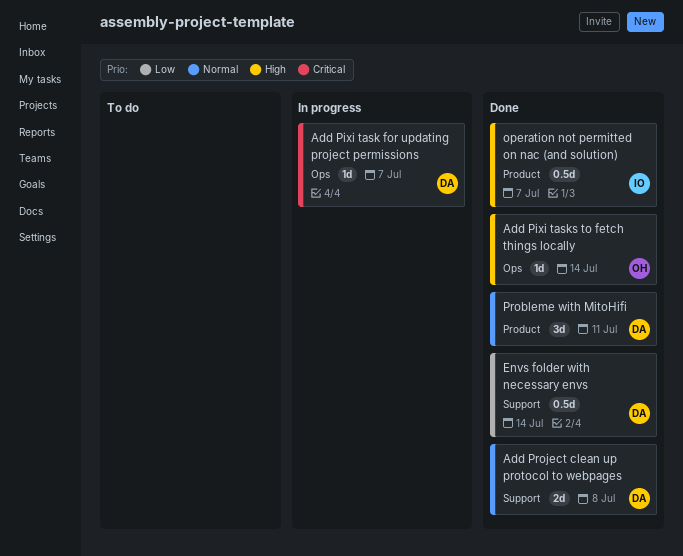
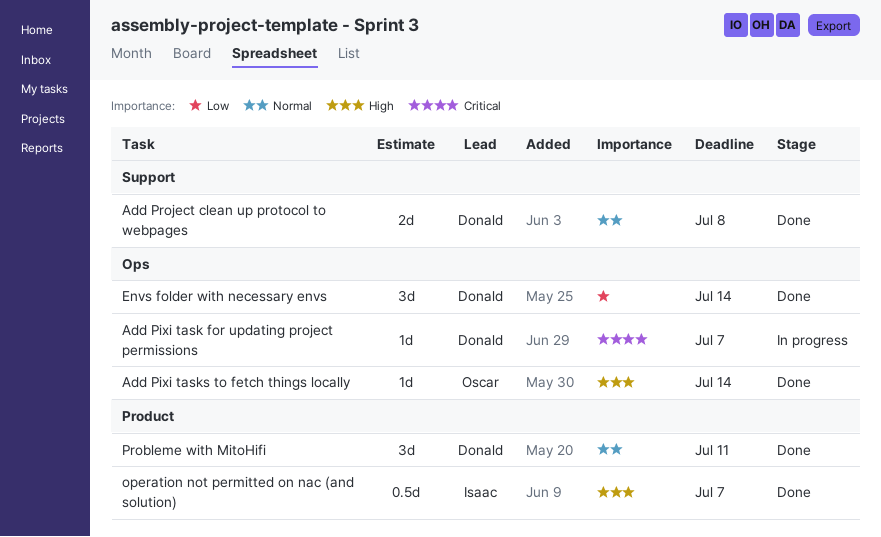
Envs folder with necessary envs, label: Support -> Ops
Envs folder with necessary envs, estimate: 0.5d -> 3d

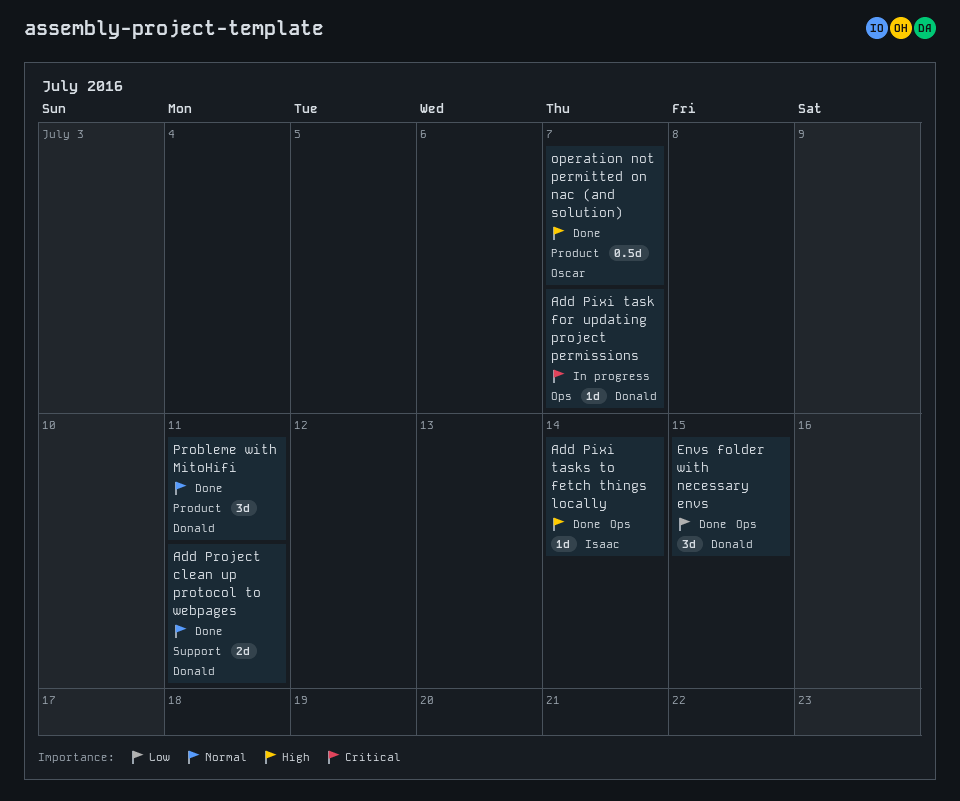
Add Pixi tasks to fetch things locally, owner: Oscar -> Isaac
Add Project clean up protocol to webpages, due: Jul 8 -> Jul 11
Envs folder with necessary envs, due: Jul 14 -> Jul 15
operation not permitted on nac (and solution), owner: Isaac -> Oscar

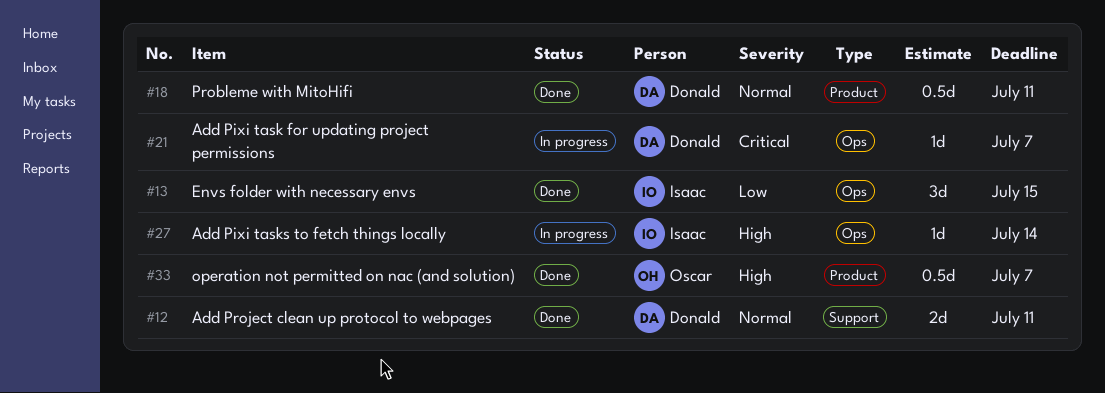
Add Pixi tasks to fetch things locally, status: Done -> In progress
Envs folder with necessary envs, owner: Donald -> Isaac
Probleme with MitoHifi, estimate: 3d -> 0.5d

